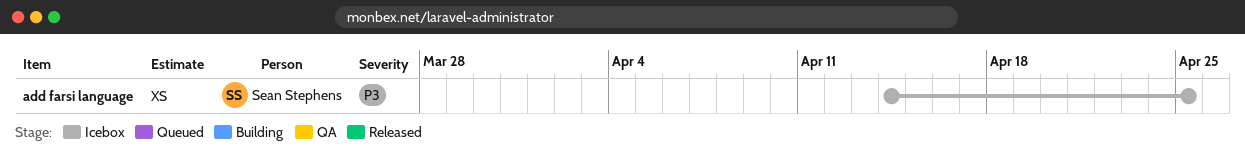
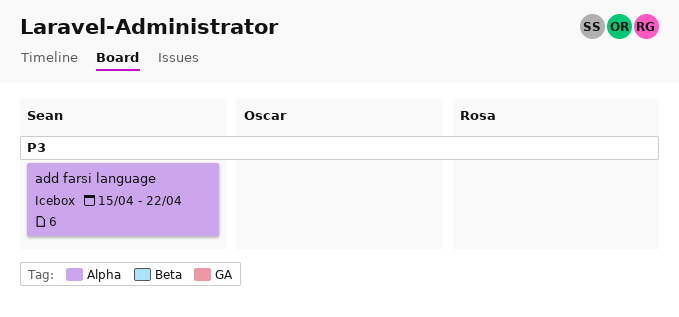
add farsi language, start: Apr 14 -> Apr 15
add farsi language, due: Apr 25 -> Apr 22

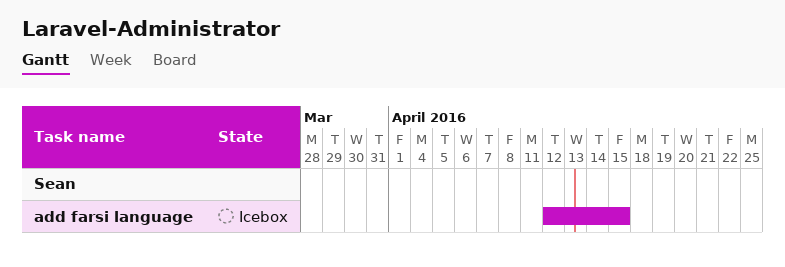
add farsi language, start: Apr 15 -> Apr 12
add farsi language, due: Apr 22 -> Apr 15

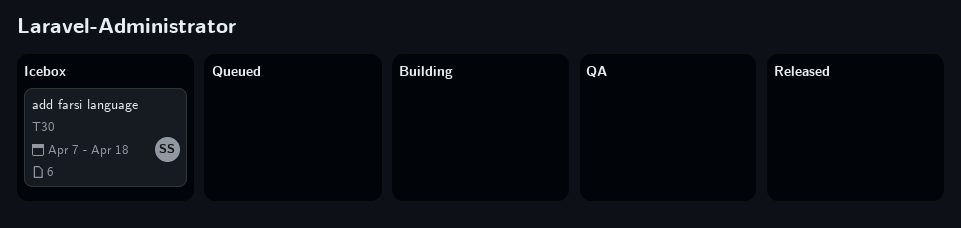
add farsi language, start: Apr 12 -> Apr 7
add farsi language, due: Apr 15 -> Apr 18

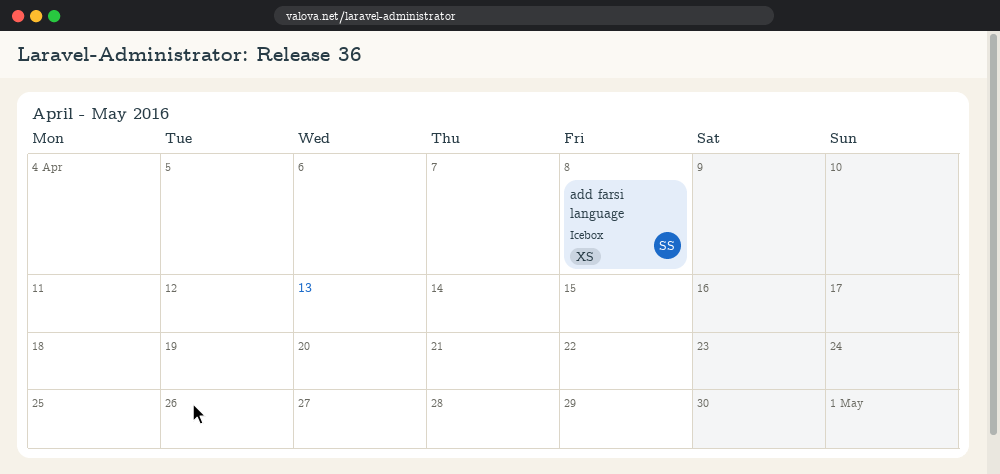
add farsi language, due: Apr 18 -> Apr 8

